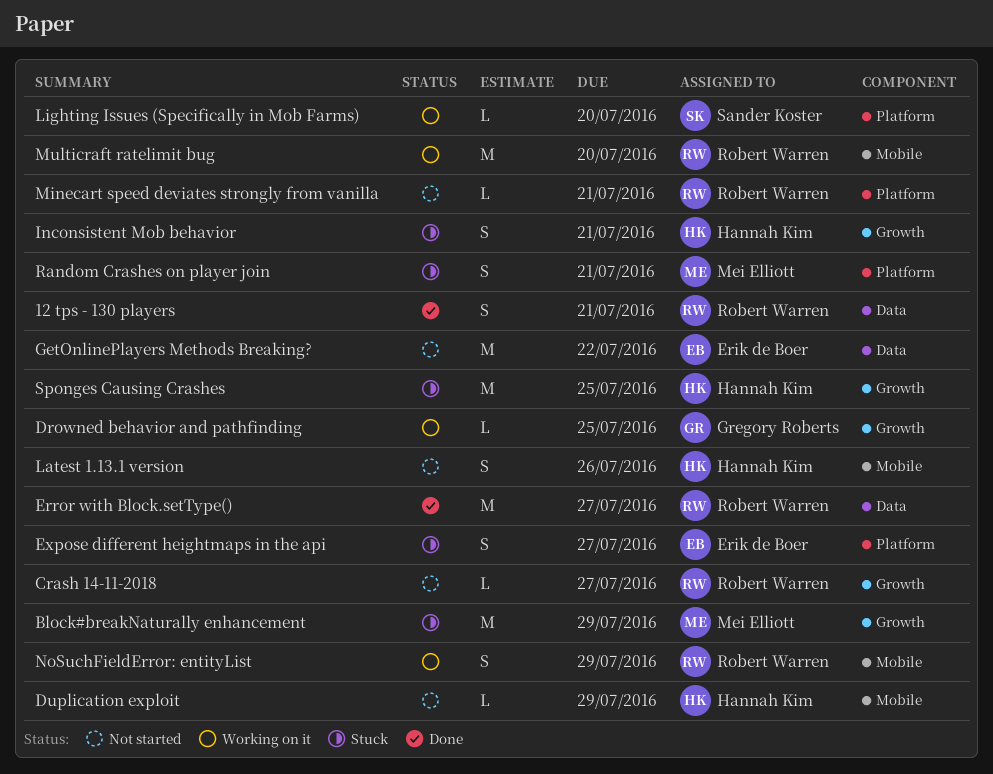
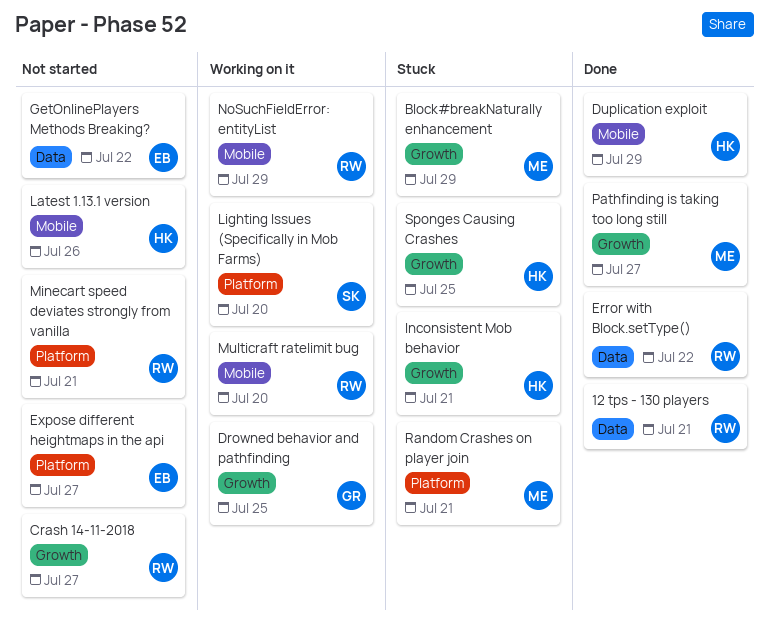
Duplication exploit, status: Not started -> Done
Error with Block.setType(), due: Jul 27 -> Jul 22
Expose different heightmaps in the api, status: Stuck -> Not started
Pathfinding is taking too long still: none -> present

